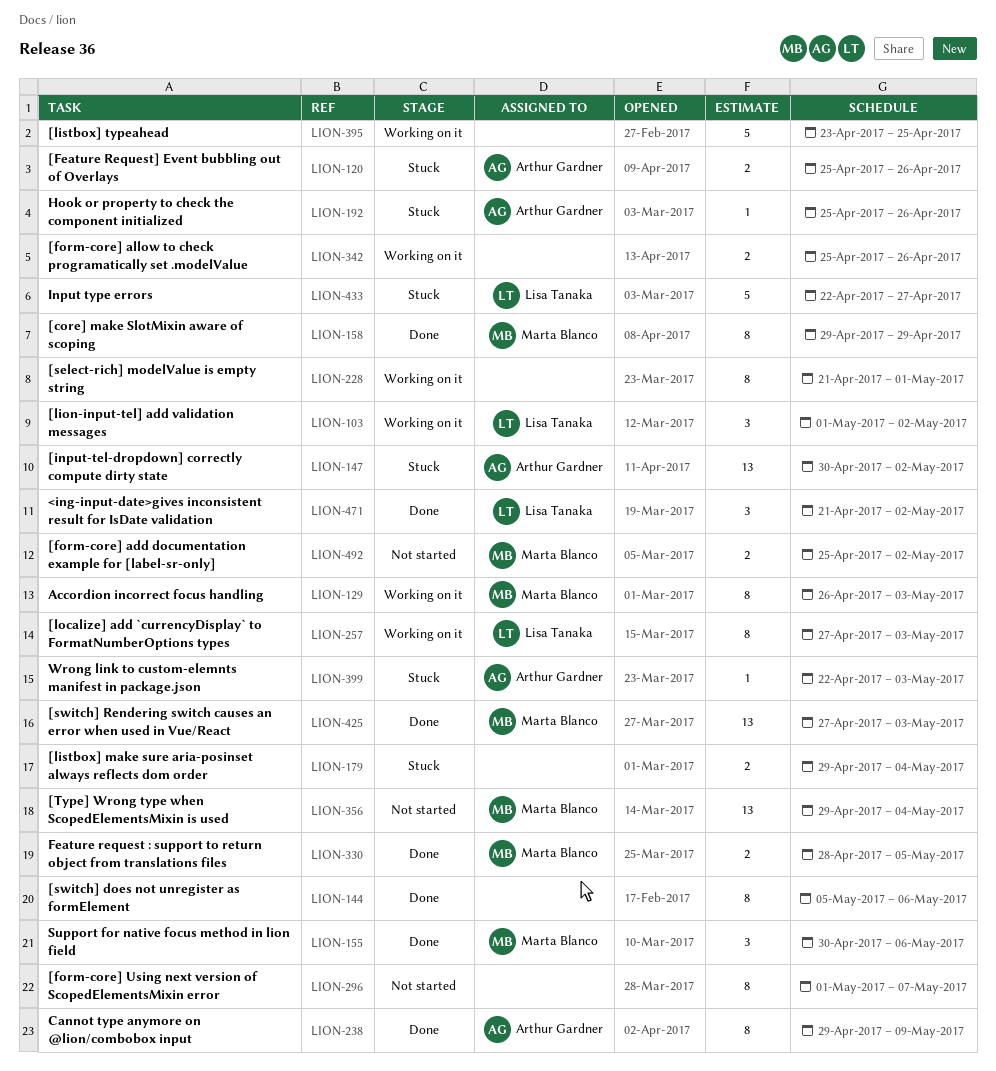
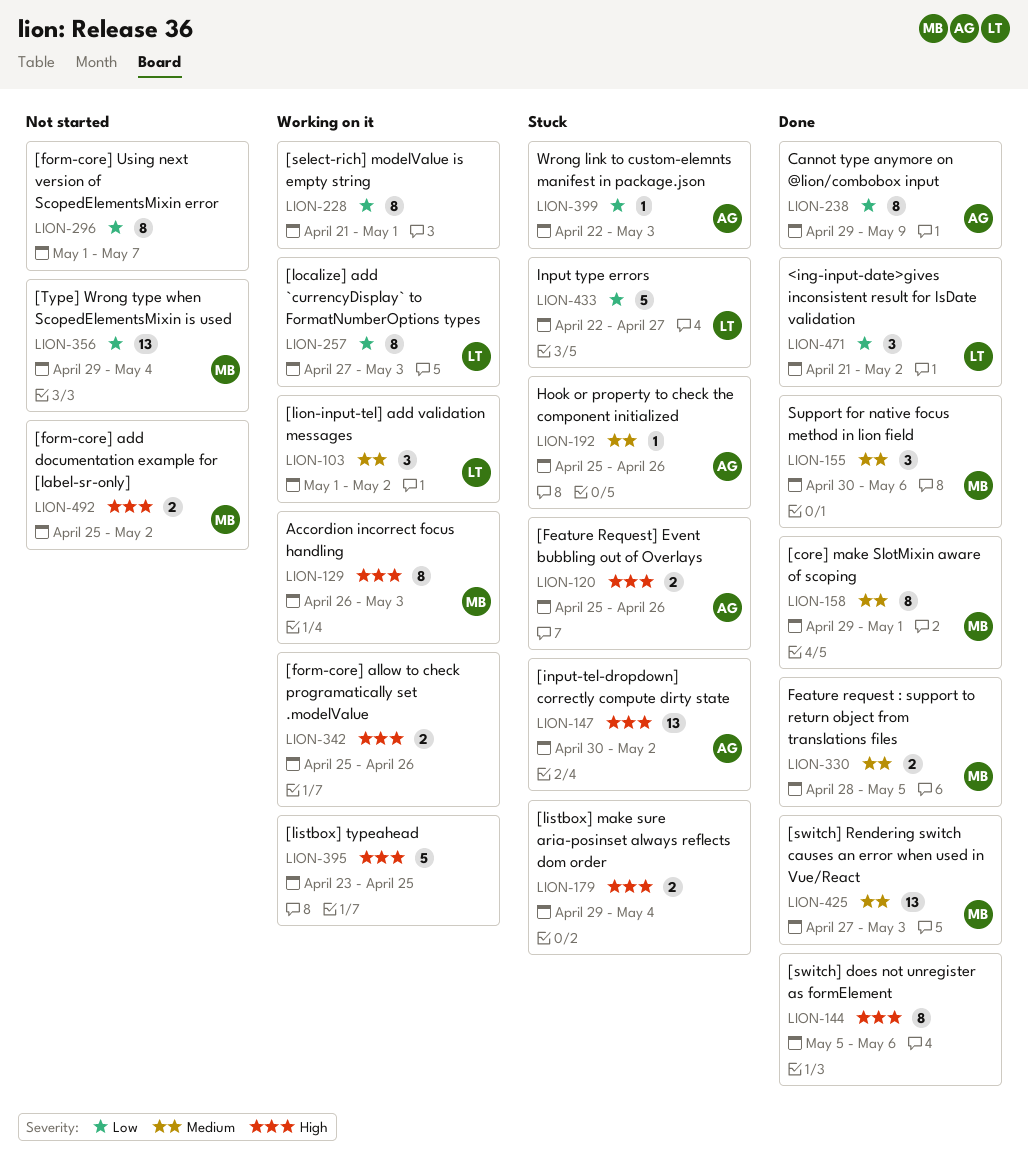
LION-158, due: Apr 29 -> May 1

